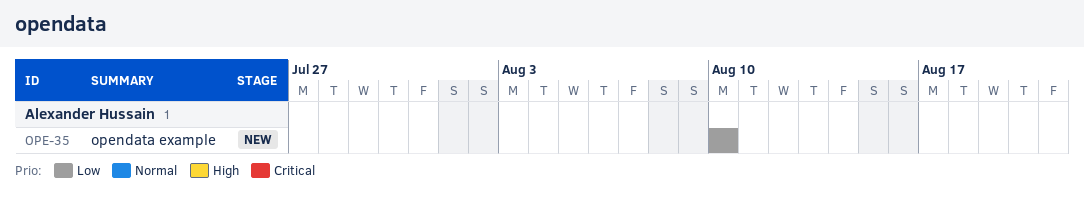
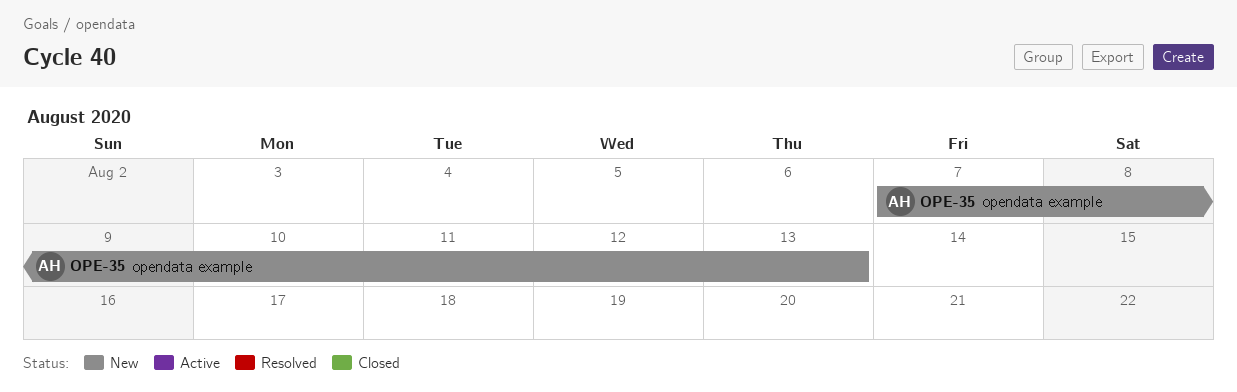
OPE-35, start: Aug 10 -> Aug 7
OPE-35, due: Aug 10 -> Aug 13

